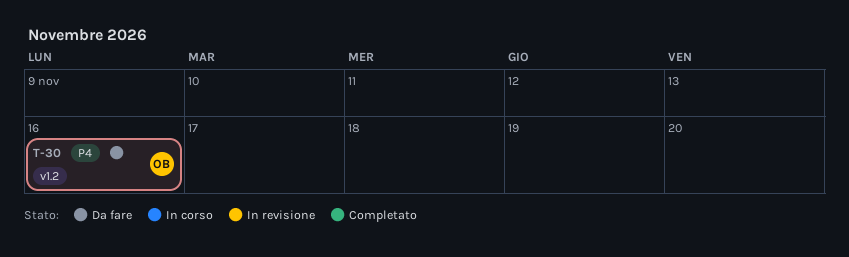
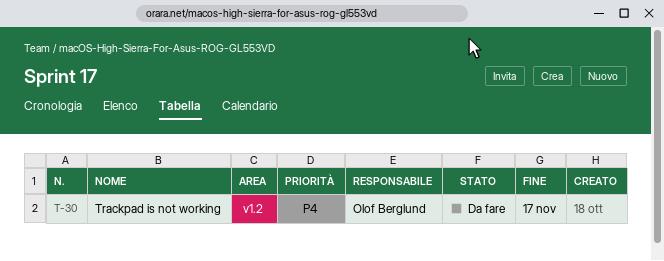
T-30, due: Nov 16 -> Nov 17

